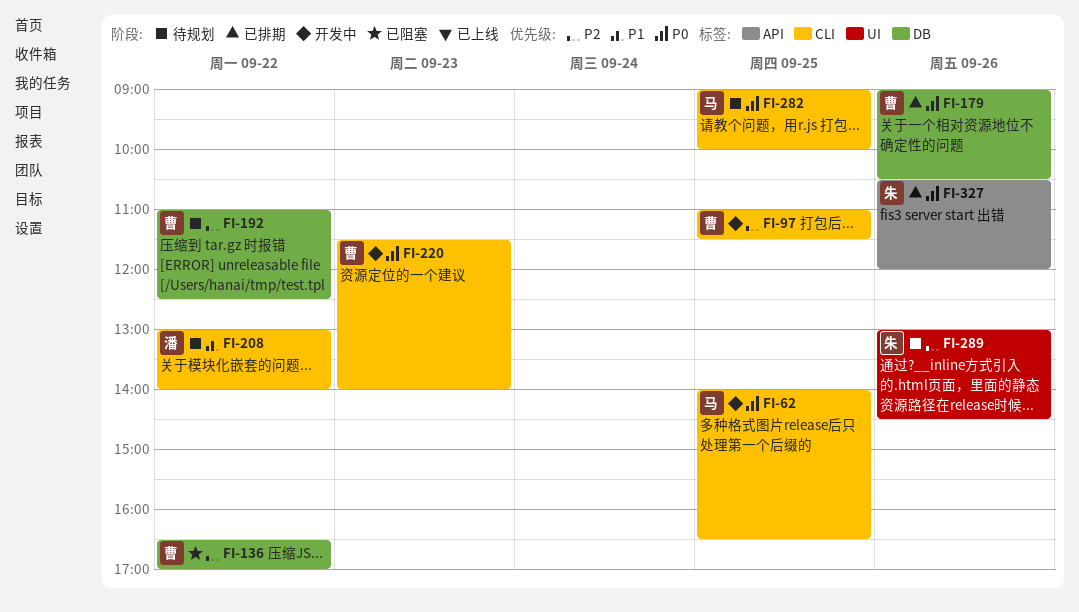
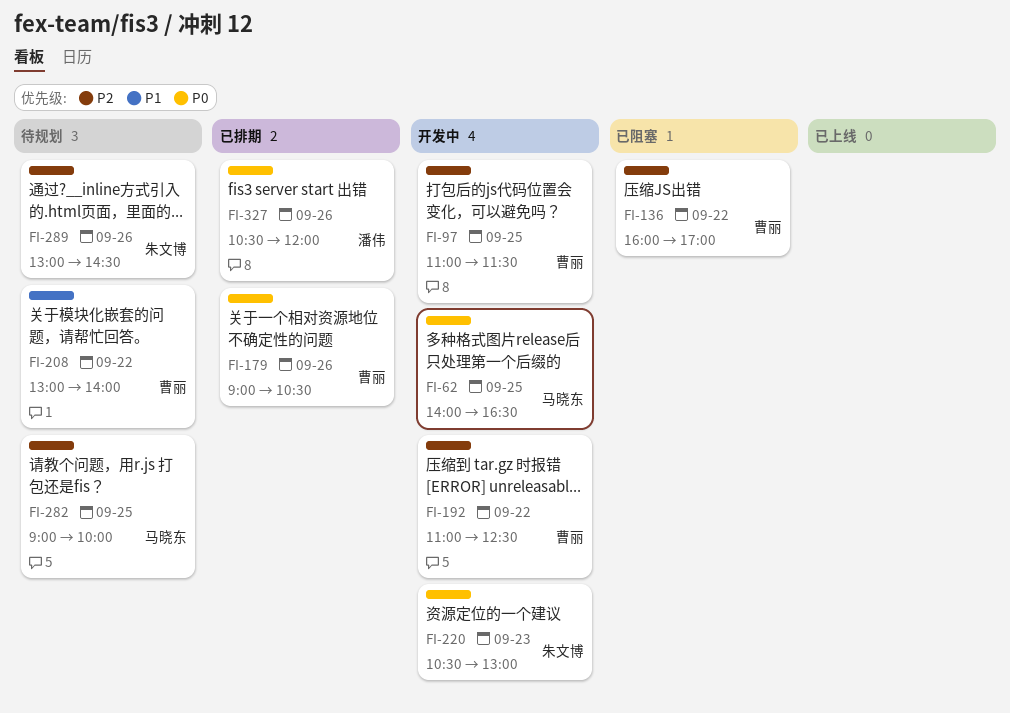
FI-136, begins: 16:30 -> 16:00
FI-192, status: 待规划 -> 开发中
FI-208, owner: 潘伟 -> 曹丽
FI-220, owner: 曹丽 -> 朱文博
FI-220, begins: 11:30 -> 10:30
FI-220, ends: 14:00 -> 13:00
FI-282, priority: P0 -> P2
FI-327, owner: 朱文博 -> 潘伟

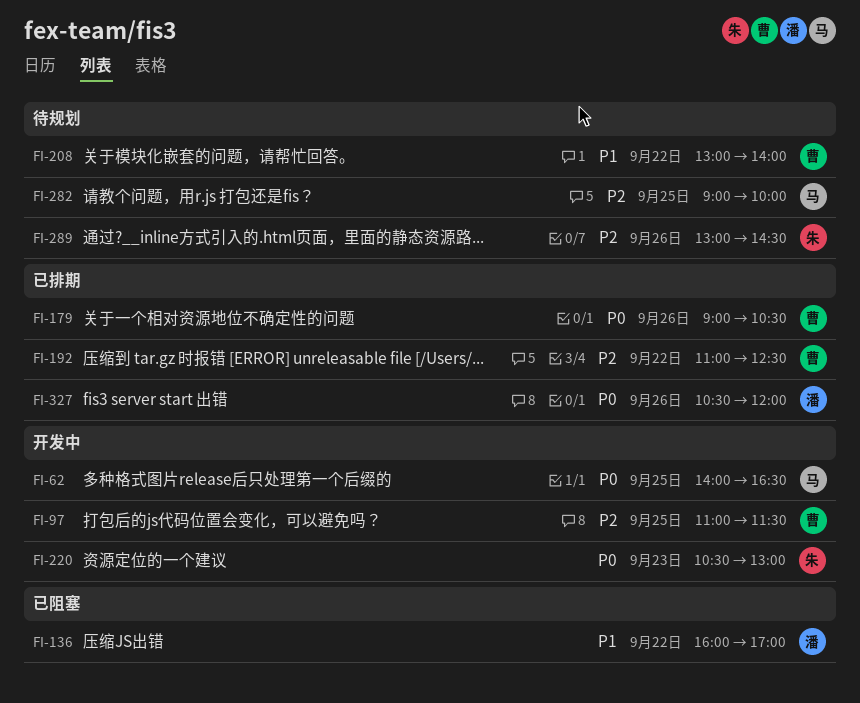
FI-136, owner: 曹丽 -> 潘伟
FI-136, priority: P2 -> P1
FI-192, status: 开发中 -> 已排期

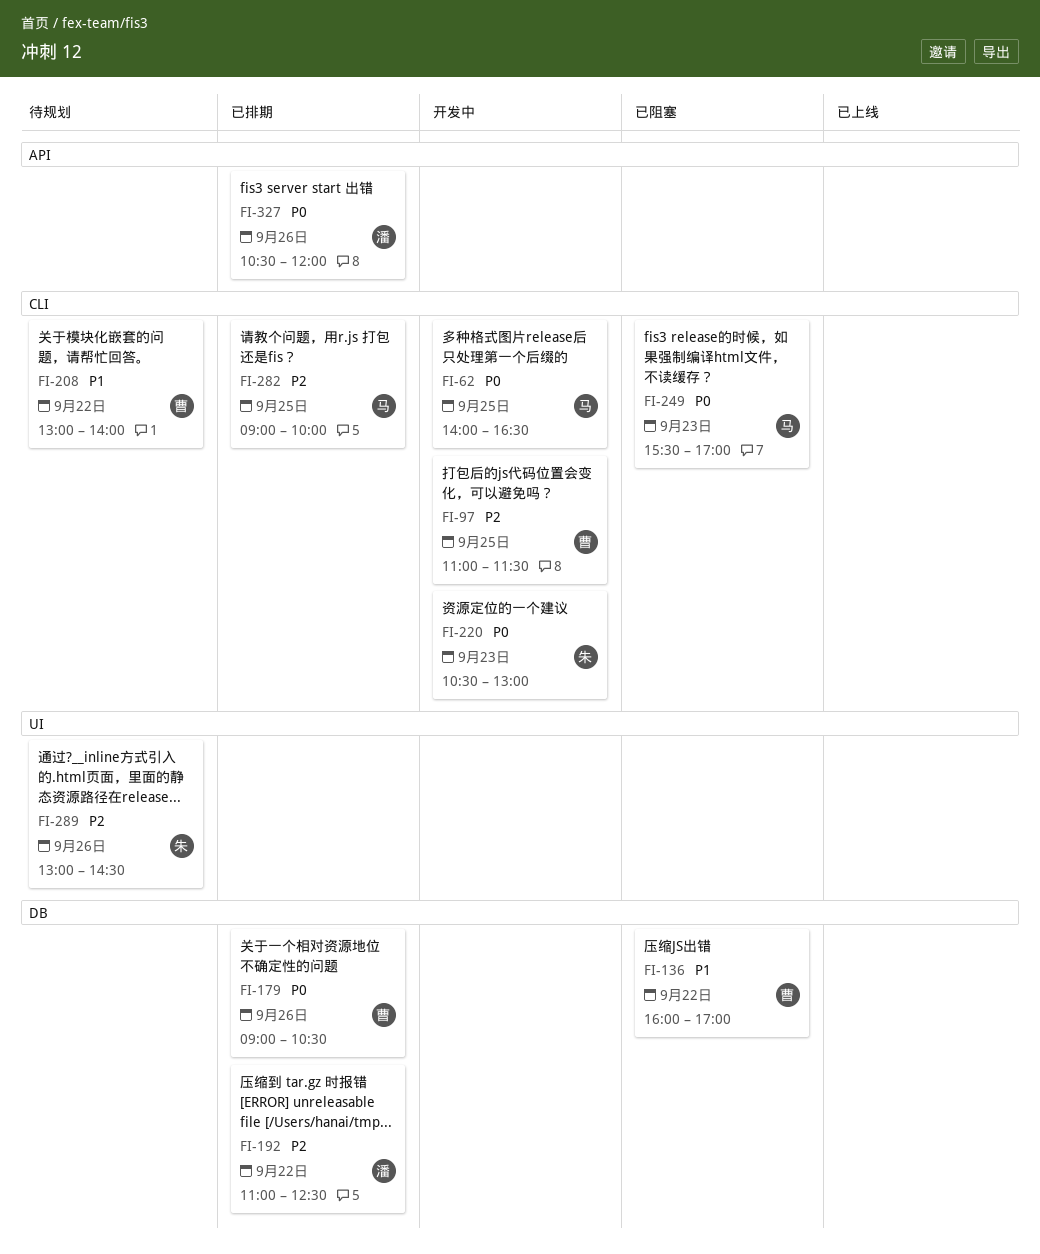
FI-136, owner: 潘 -> 曹
FI-192, owner: 曹 -> 潘
FI-249: none -> present
FI-282, status: 待规划 -> 已排期

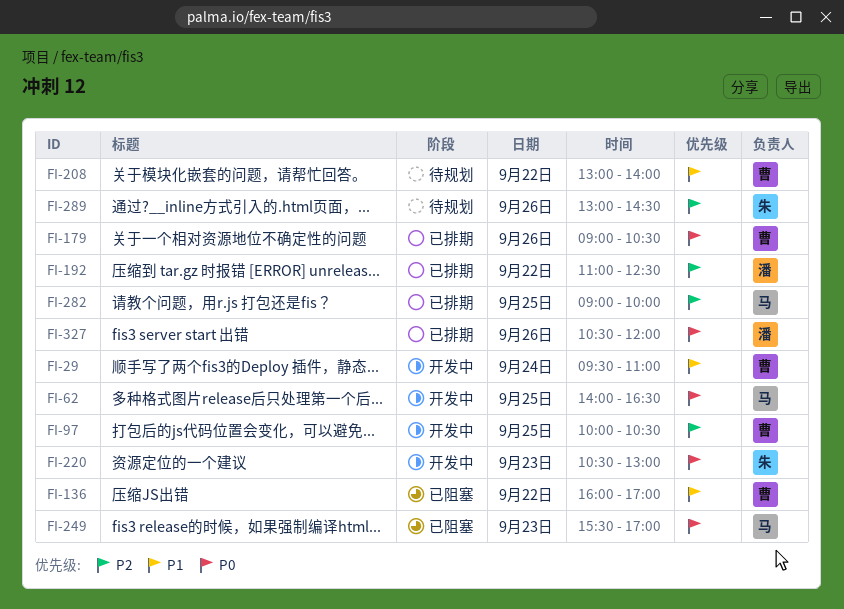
FI-29: none -> present
FI-97, begins: 11:00 -> 10:00
FI-97, ends: 11:30 -> 10:30

